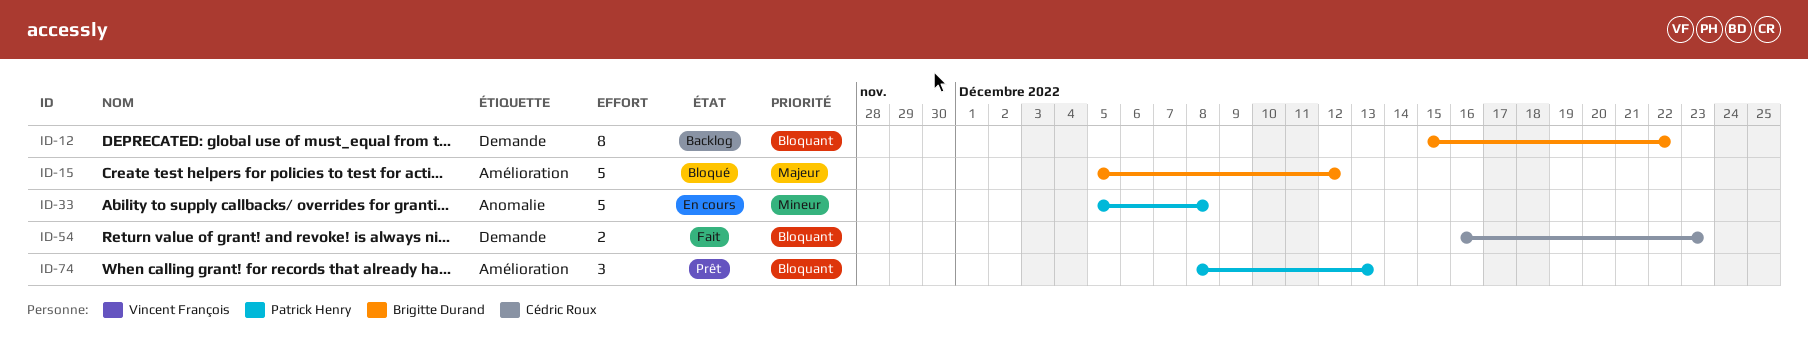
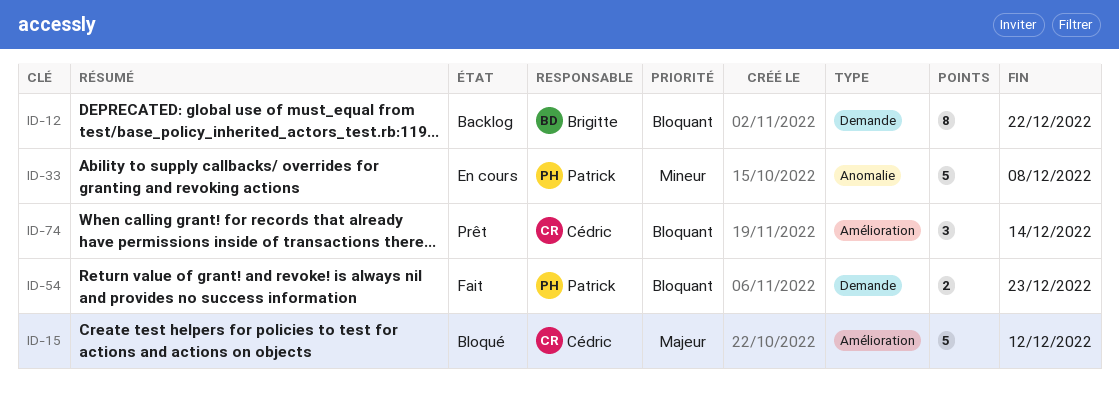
ID-15, owner: Brigitte Durand -> Cédric Roux
ID-54, owner: Cédric Roux -> Patrick Henry
ID-74, owner: Patrick Henry -> Cédric Roux
ID-74, due: Dec 13 -> Dec 14

